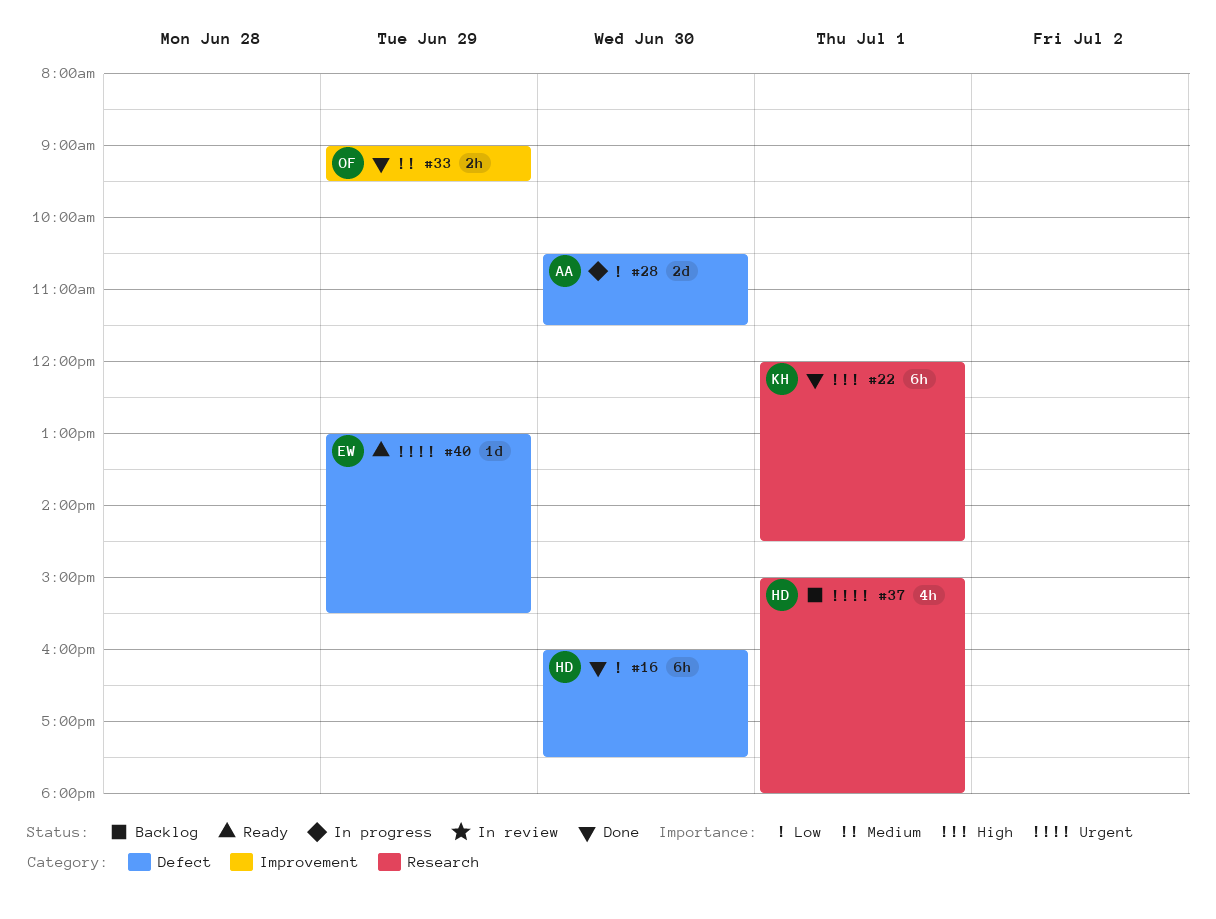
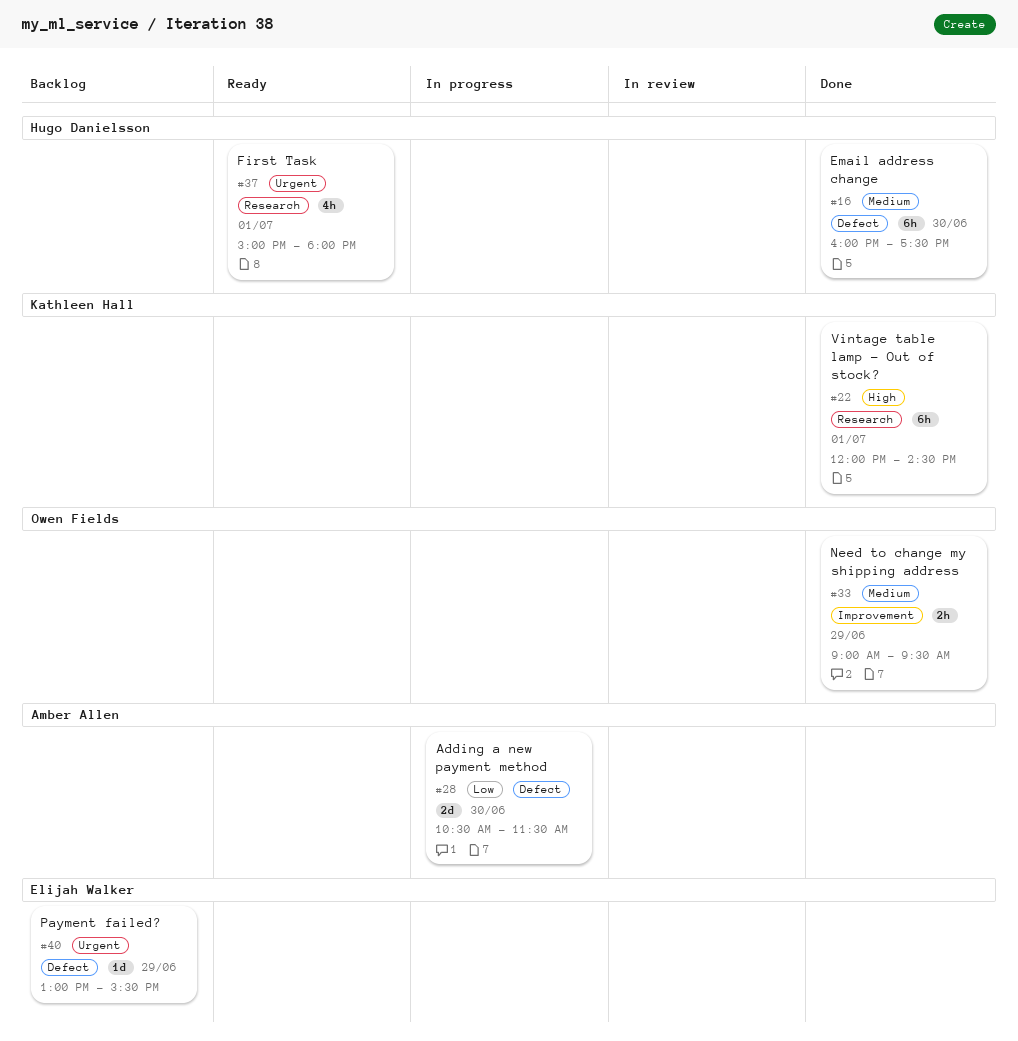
#16, priority: Low -> Medium
#37, status: Backlog -> Ready
#40, status: Ready -> Backlog

